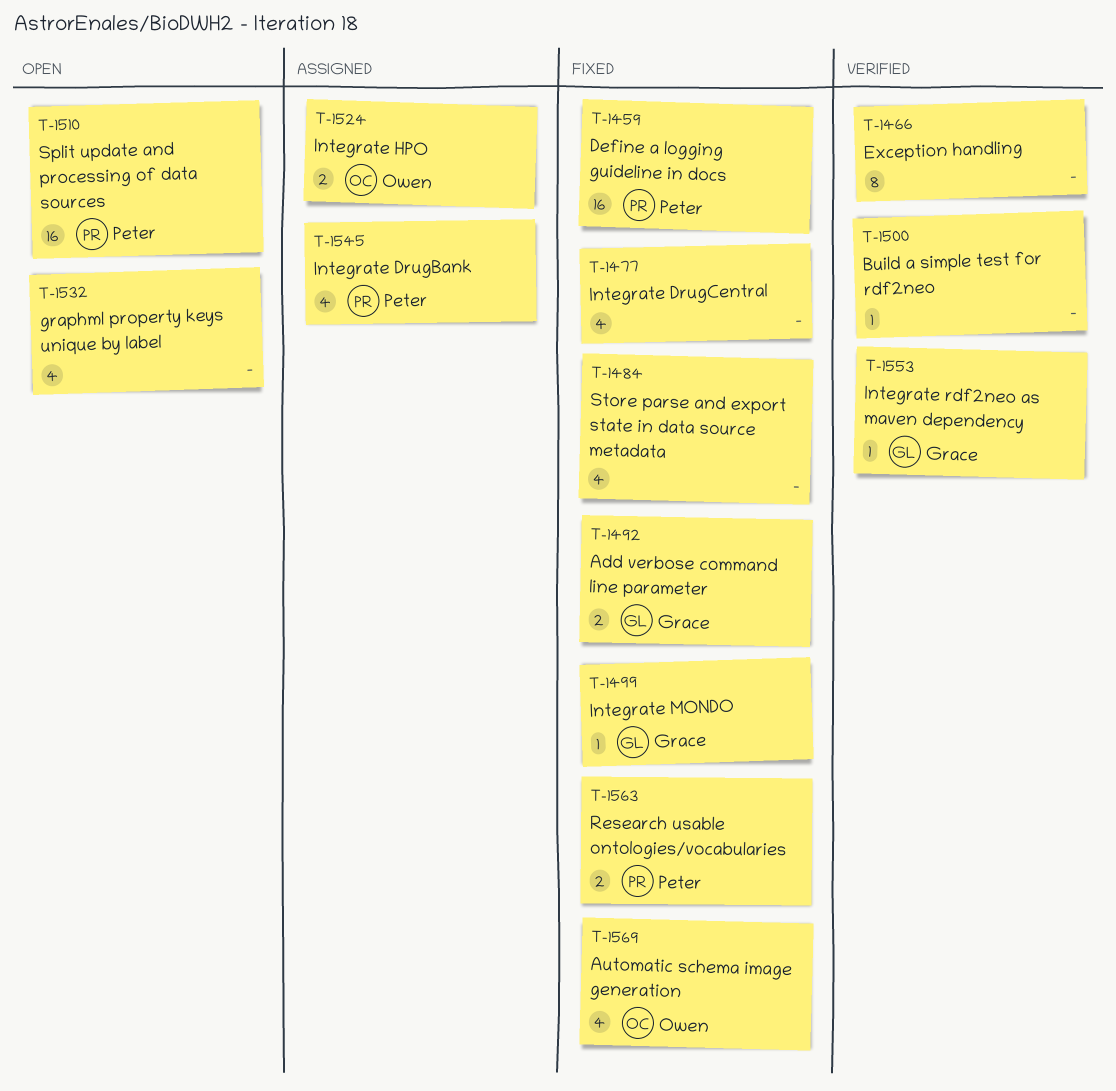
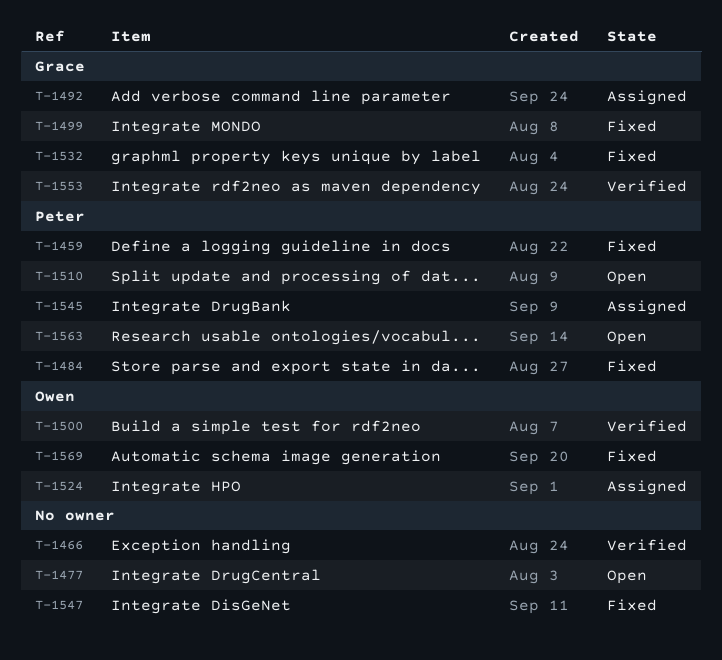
T-1477, status: Fixed -> Open
T-1484, owner: none -> Peter
T-1492, status: Fixed -> Assigned
T-1500, owner: none -> Owen
T-1532, status: Open -> Fixed
T-1532, owner: none -> Grace
T-1547: none -> present
T-1563, status: Fixed -> Open

